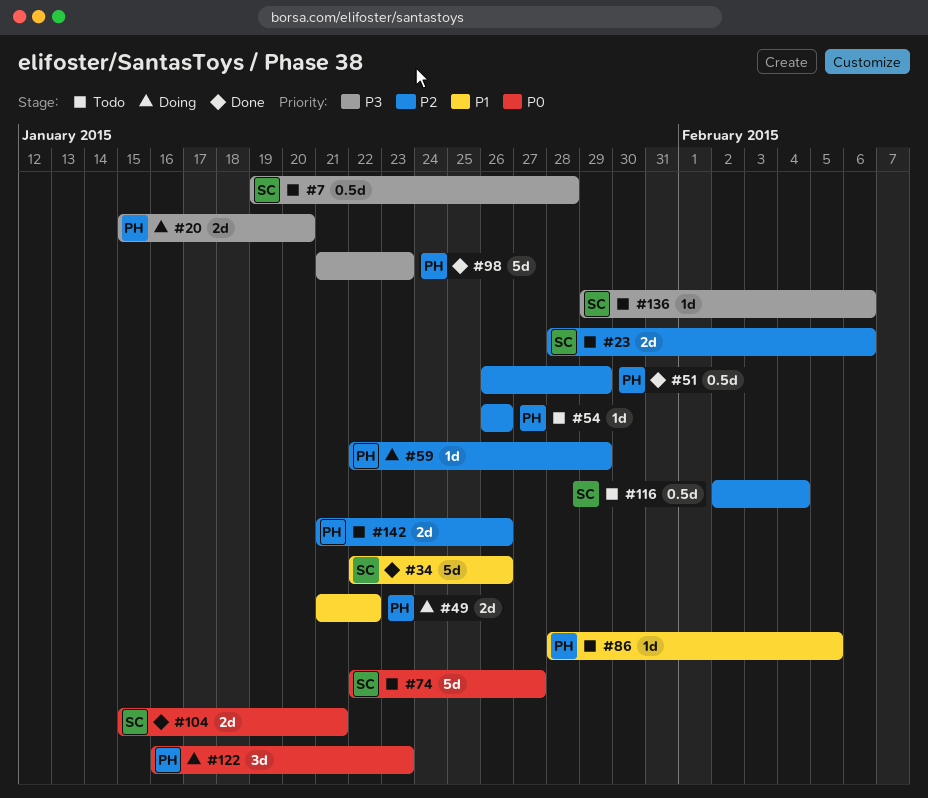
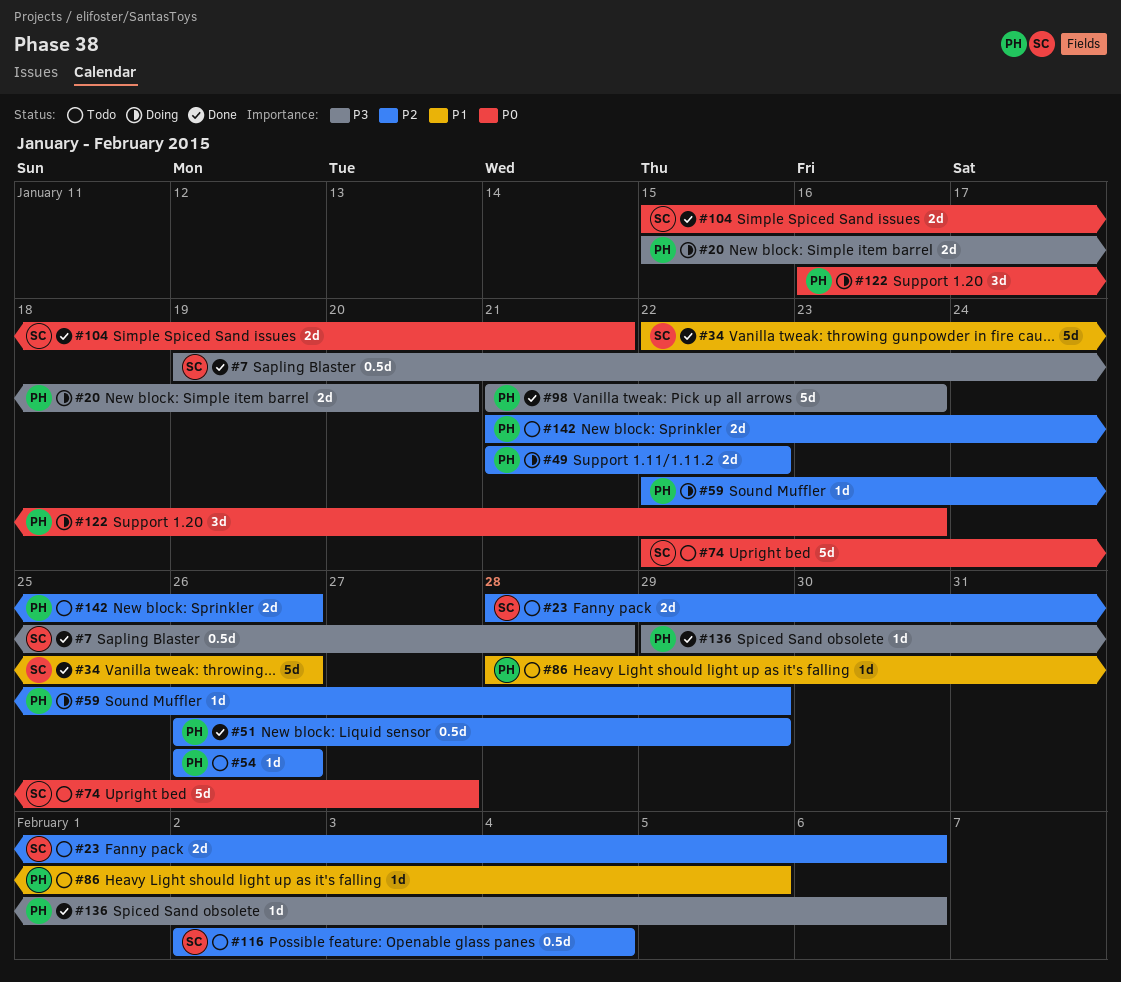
#7, status: Todo -> Done
#49, priority: P1 -> P2
#136, status: Todo -> Done
#136, owner: SC -> PH

